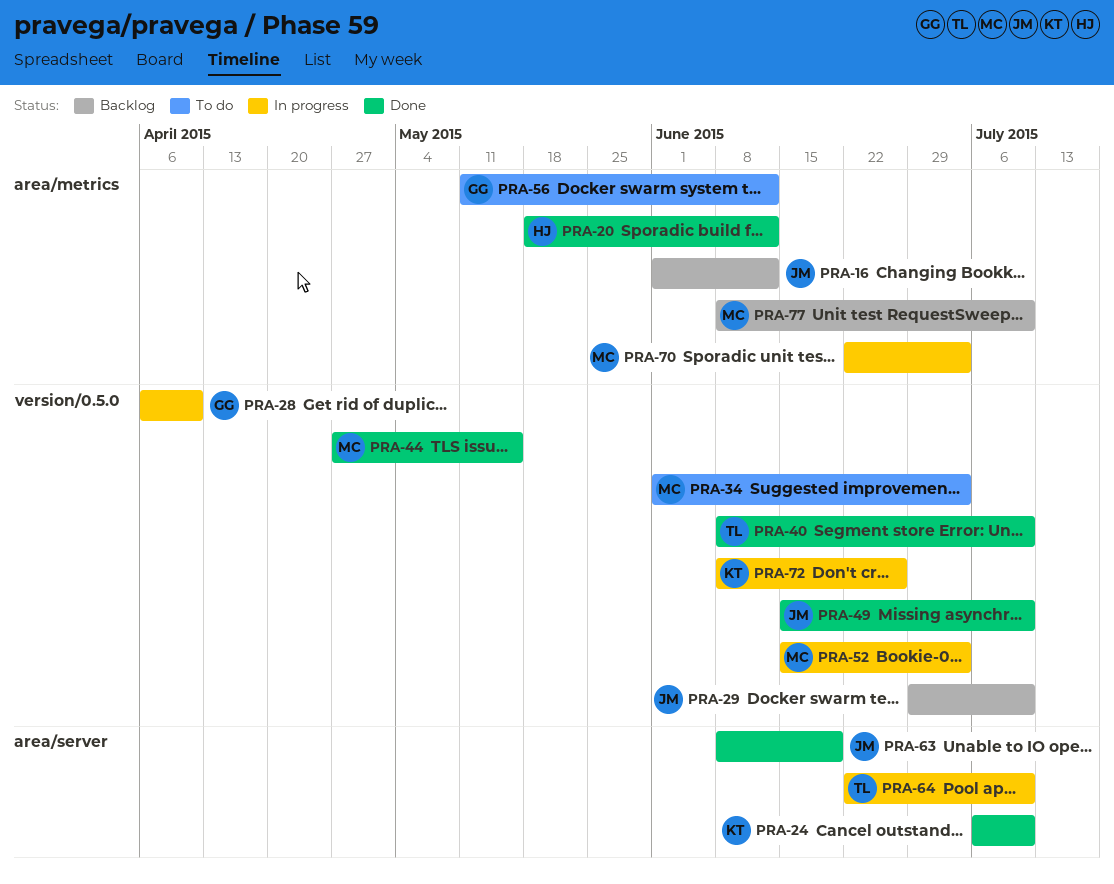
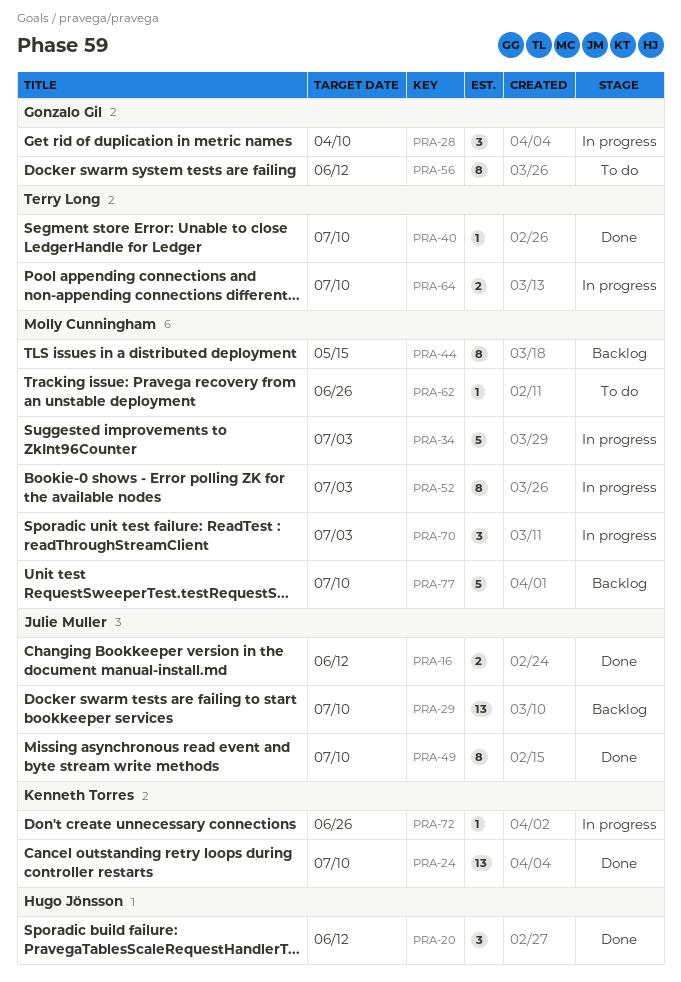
PRA-16, status: Backlog -> Done
PRA-34, status: To do -> In progress
PRA-44, status: Done -> Backlog
PRA-62: none -> present
PRA-63: present -> none

